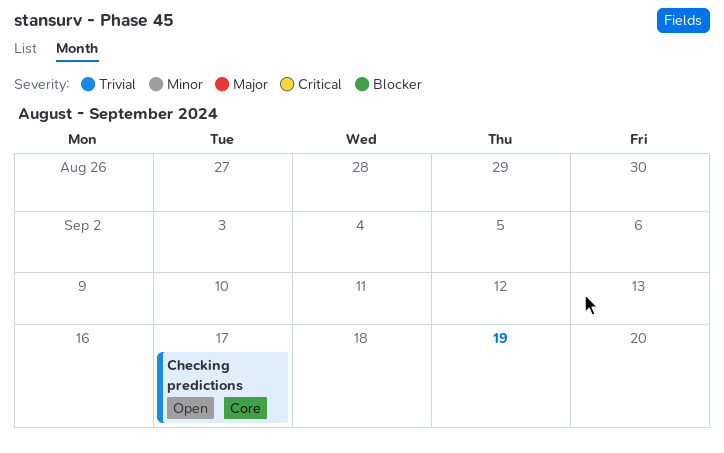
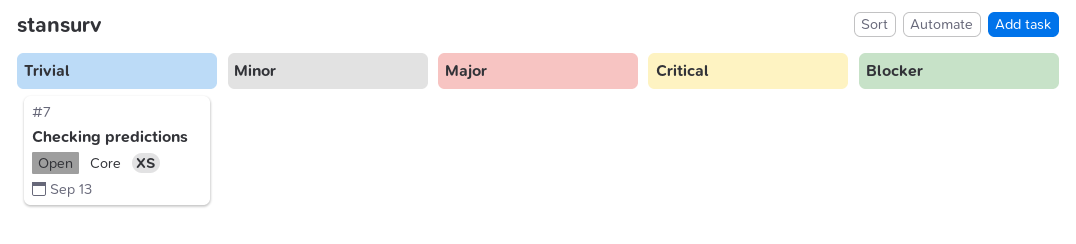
Checking predictions, due: Sep 17 -> Sep 13

